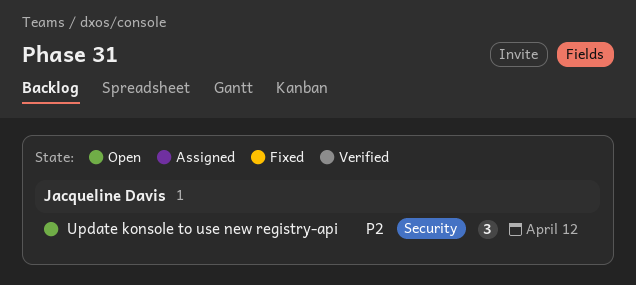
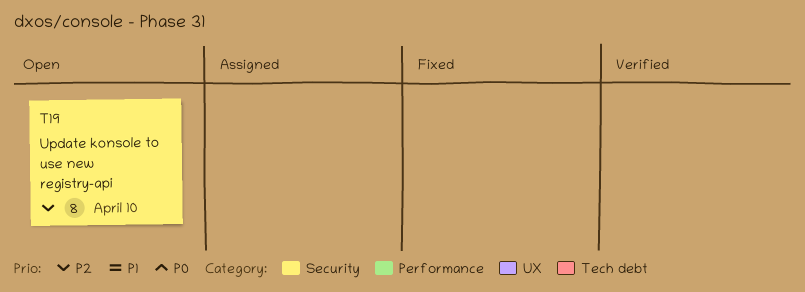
Update konsole to use new registry-api, estimate: 3 -> 8
Update konsole to use new registry-api, due: Apr 12 -> Apr 10

